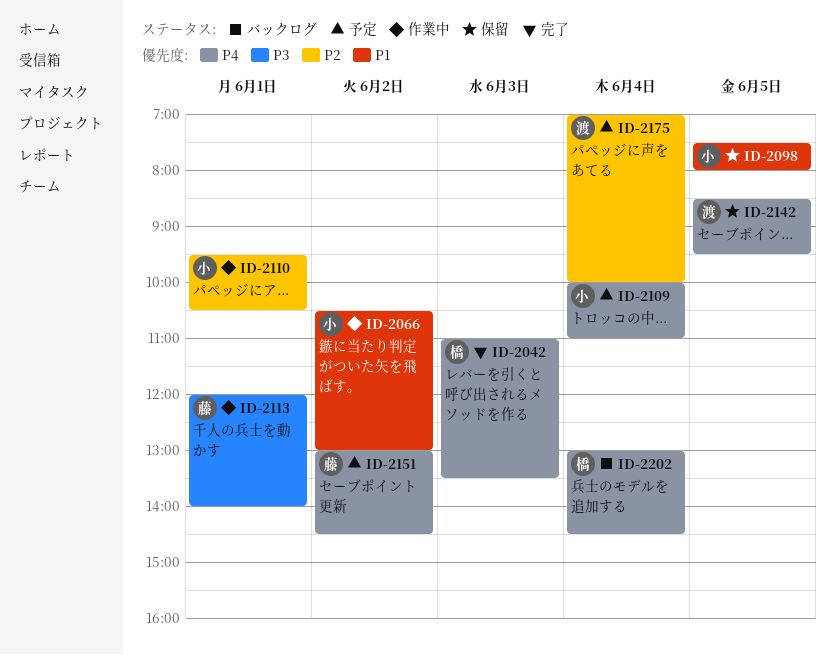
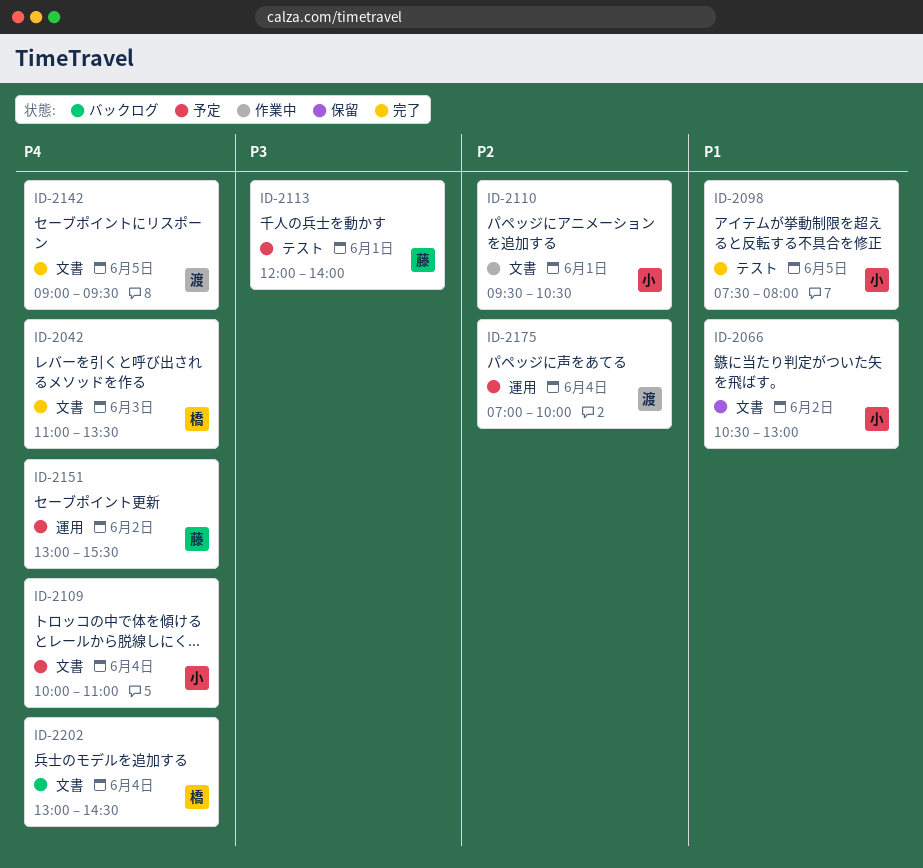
ID-2066, status: 作業中 -> 保留
ID-2098, status: 保留 -> 完了
ID-2113, status: 作業中 -> 予定
ID-2142, status: 保留 -> 完了
ID-2142, begins: 08:30 -> 09:00
ID-2151, ends: 14:30 -> 15:30

